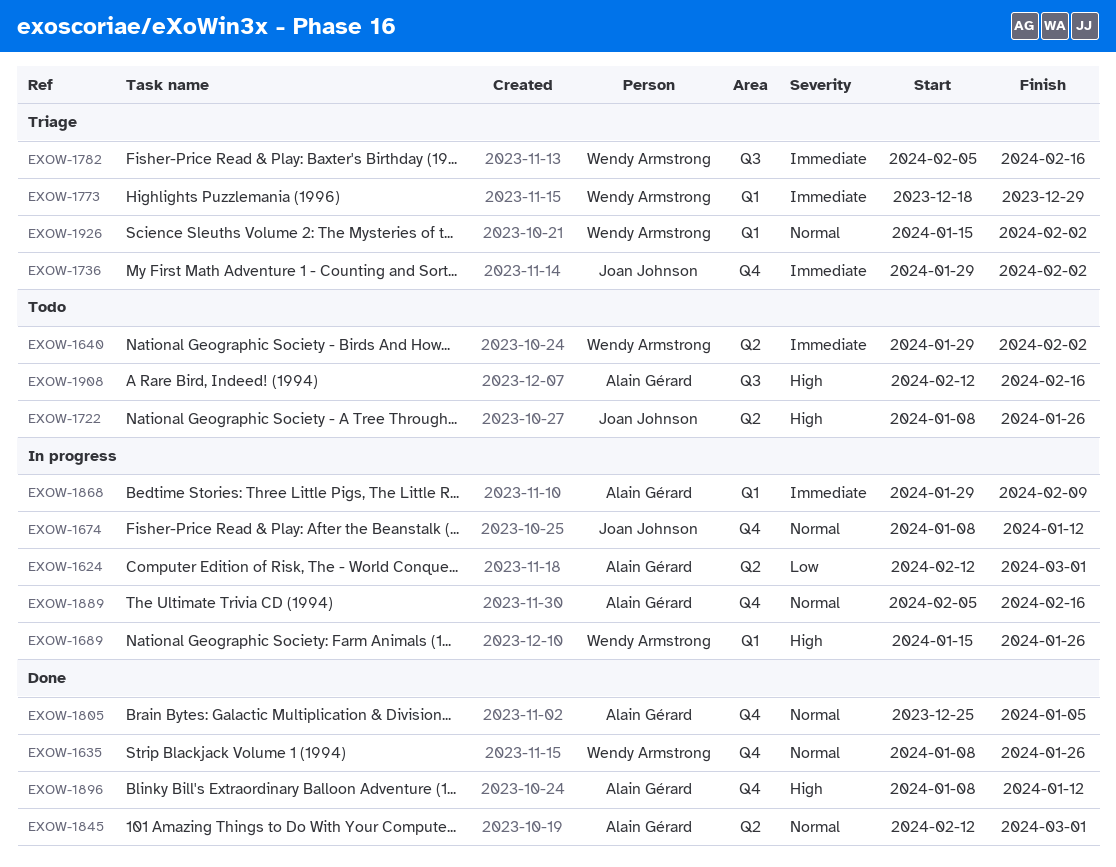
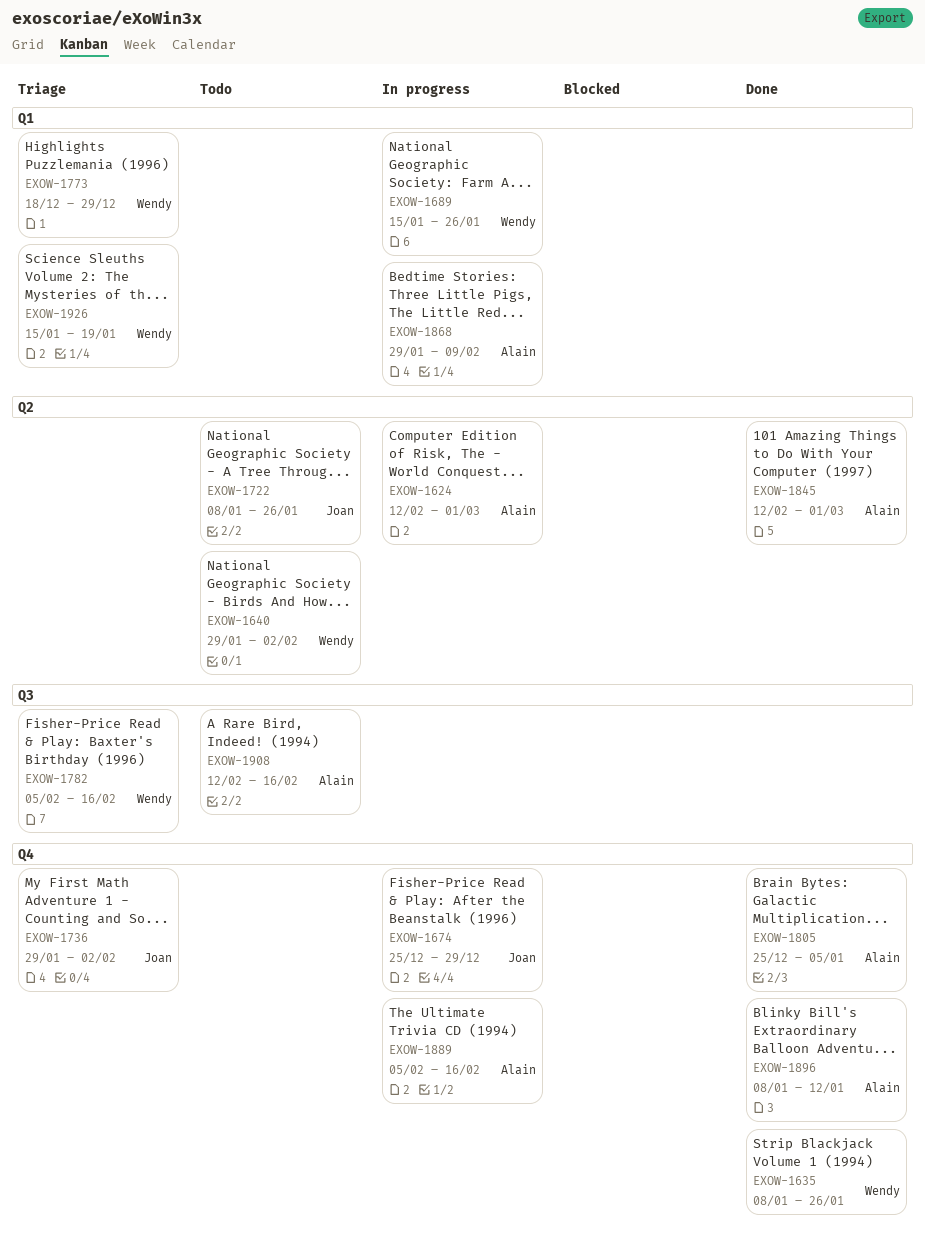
EXOW-1674, start: Jan 8 -> Dec 25
EXOW-1674, due: Jan 12 -> Dec 29
EXOW-1926, due: Feb 2 -> Jan 19

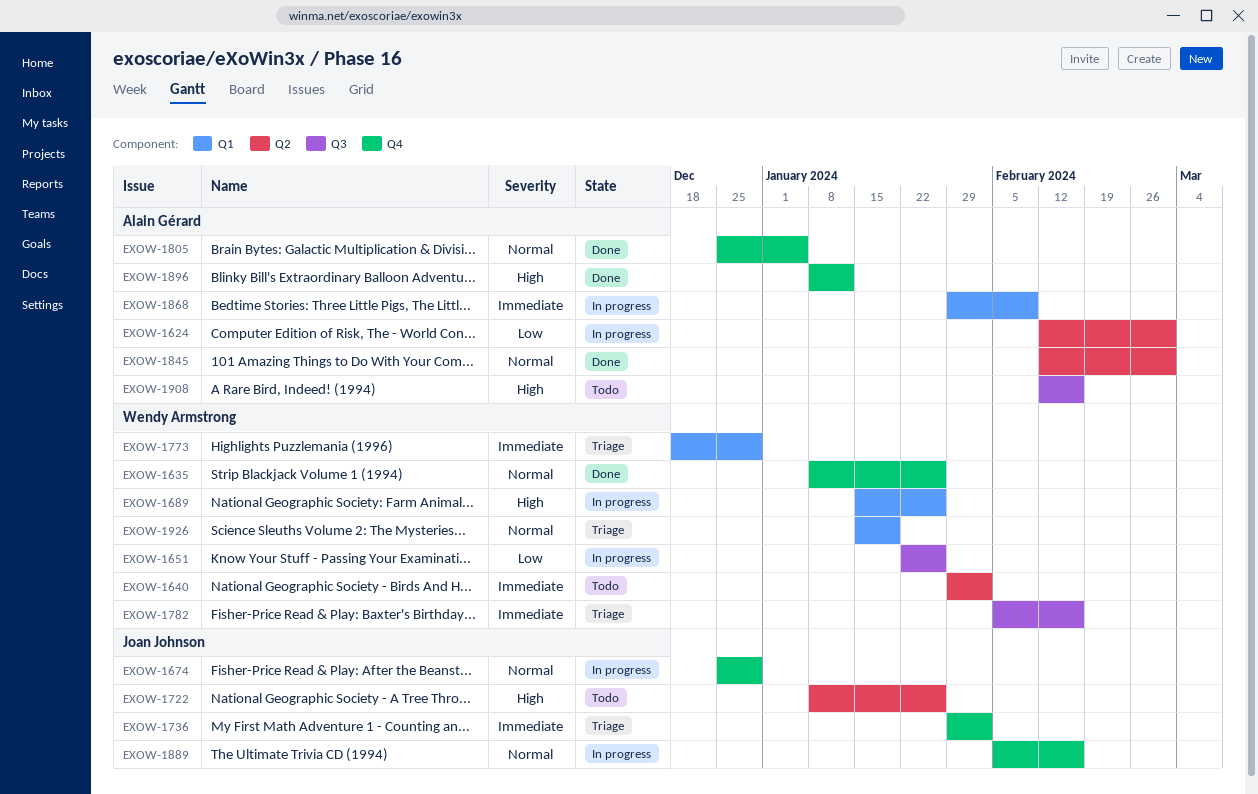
EXOW-1651: none -> present
EXOW-1889, owner: Alain Gérard -> Joan Johnson

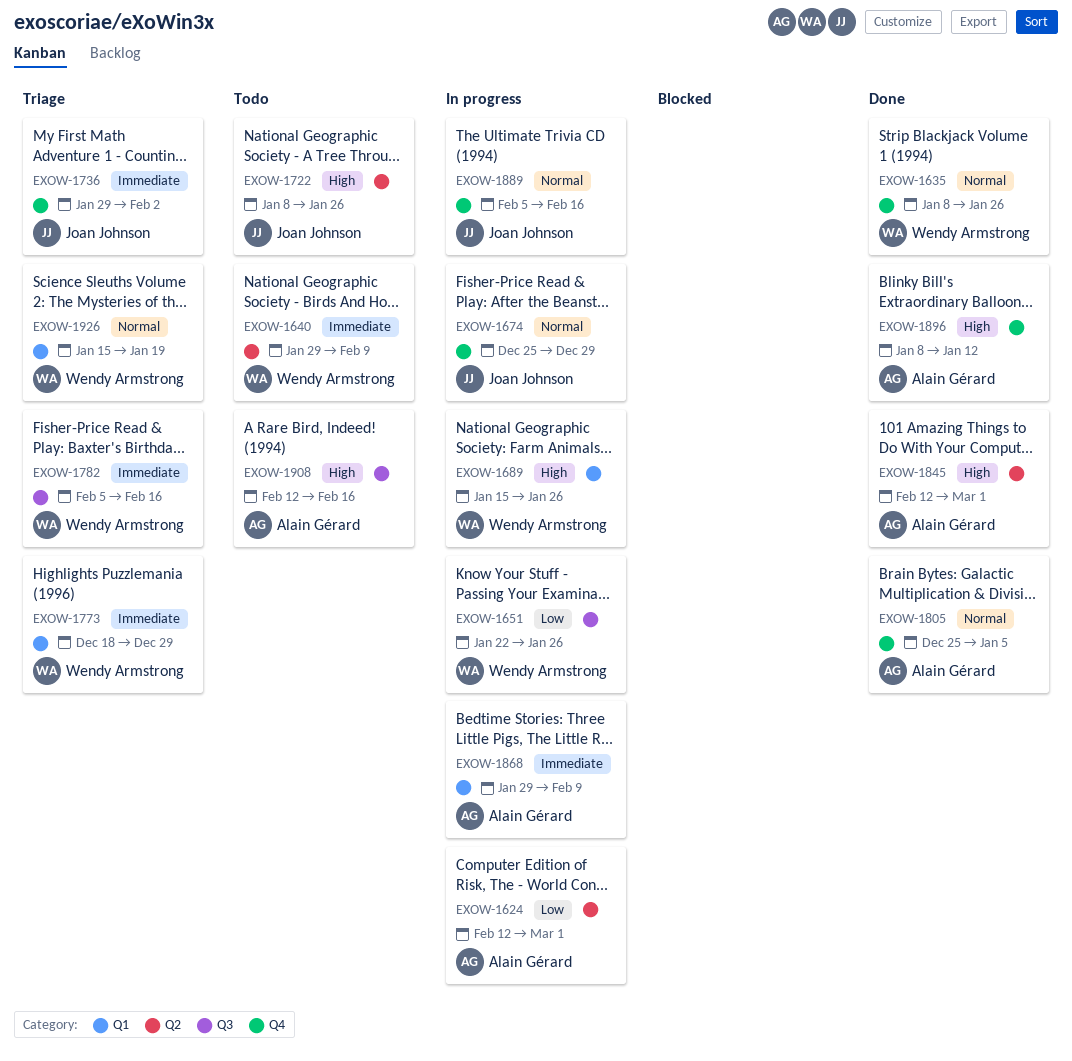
EXOW-1640, due: Feb 2 -> Feb 9
EXOW-1845, priority: Normal -> High

